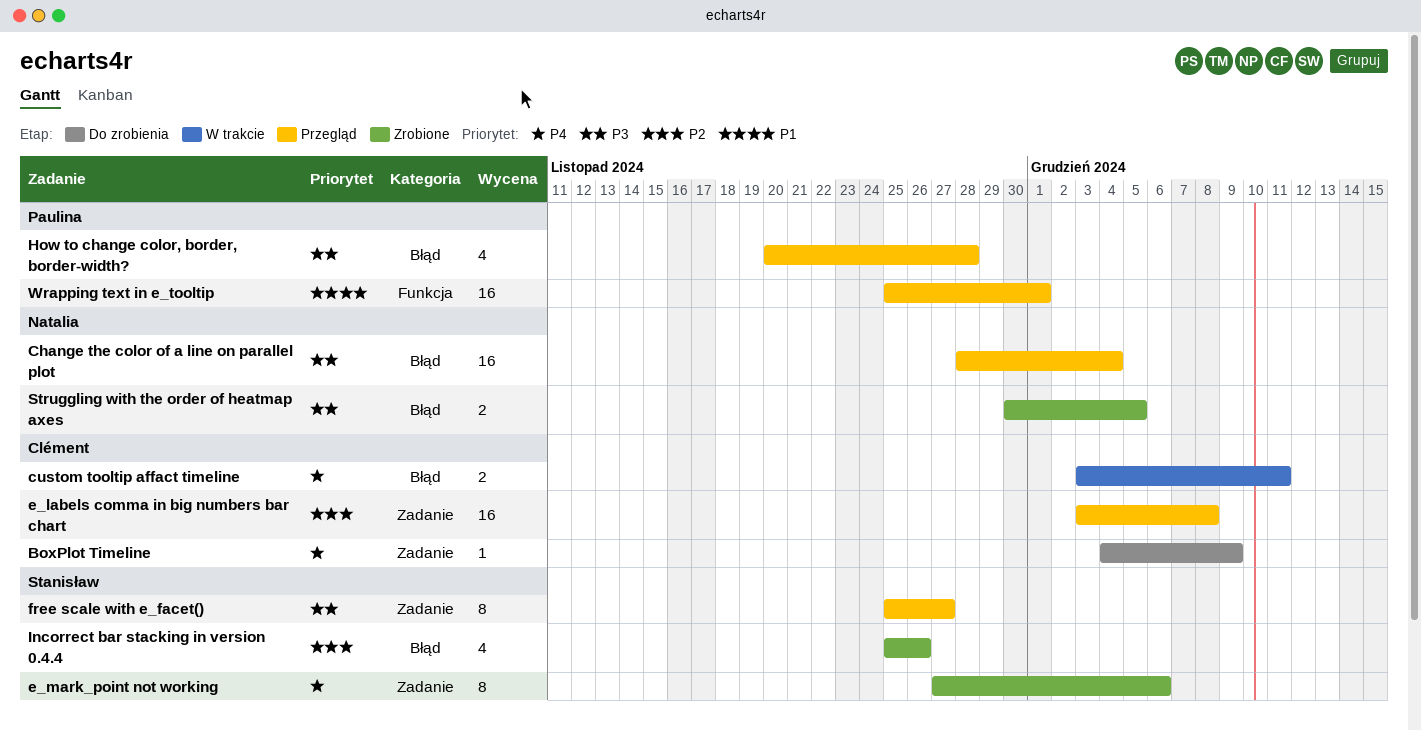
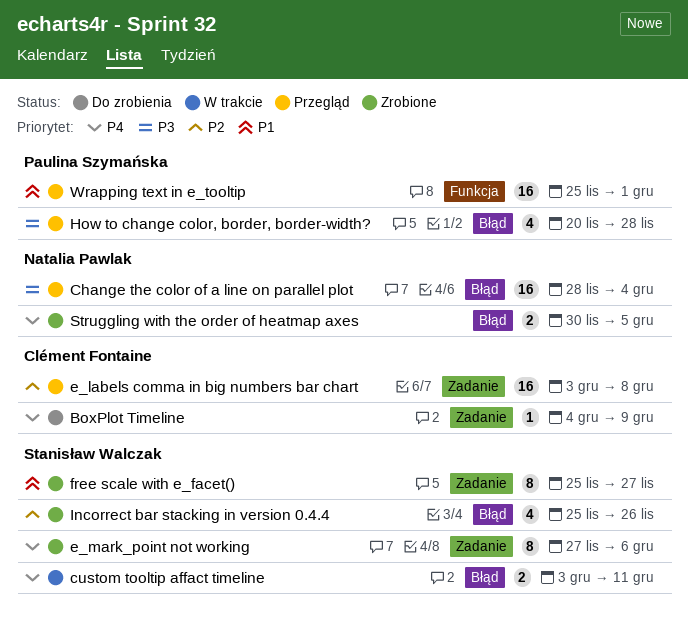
custom tooltip affact timeline, owner: Clément Fontaine -> Stanisław Walczak
free scale with e_facet(), status: Przegląd -> Zrobione
free scale with e_facet(), priority: P3 -> P1
Struggling with the order of heatmap axes, priority: P3 -> P4

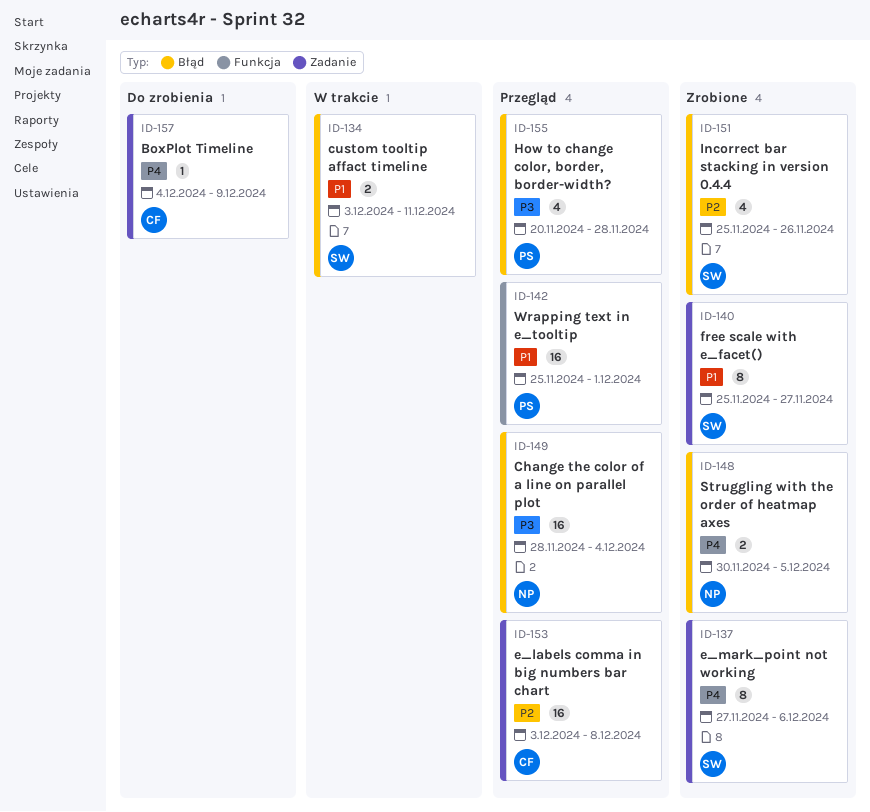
custom tooltip affact timeline, priority: P4 -> P1

